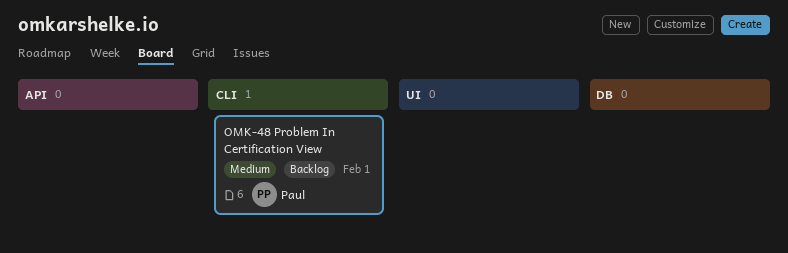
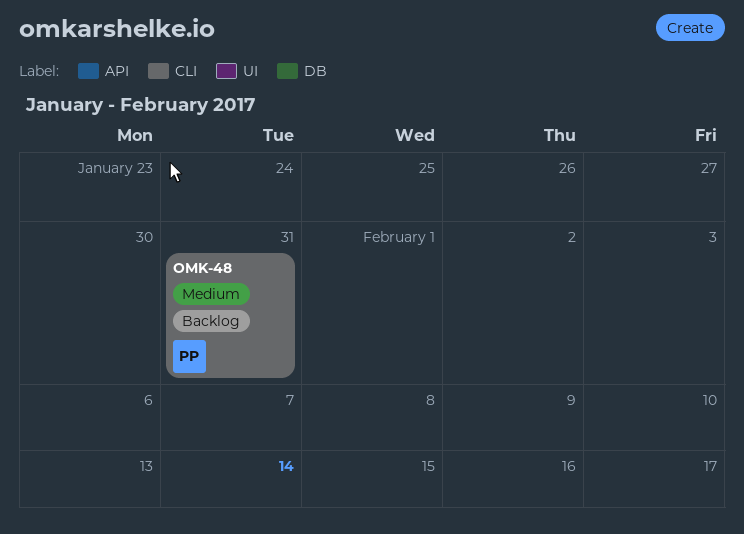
OMK-48, due: Feb 1 -> Jan 31

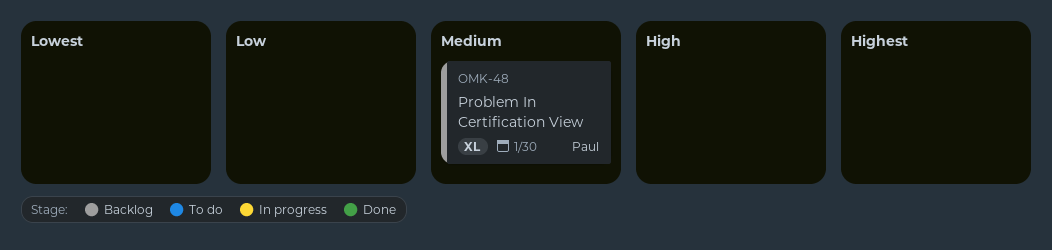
OMK-48, due: Jan 31 -> Jan 30

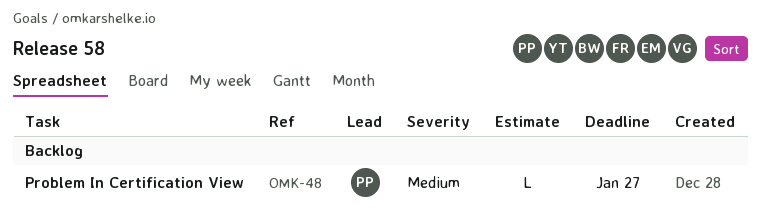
OMK-48, estimate: XL -> L
OMK-48, due: Jan 30 -> Jan 27

